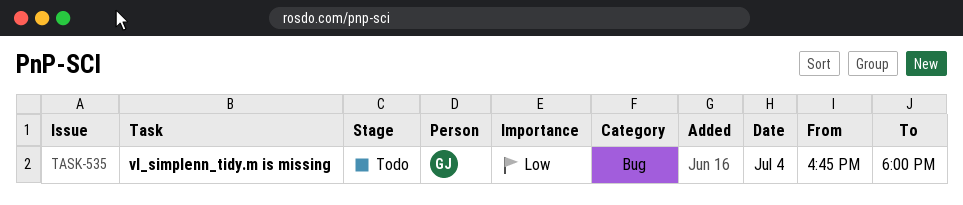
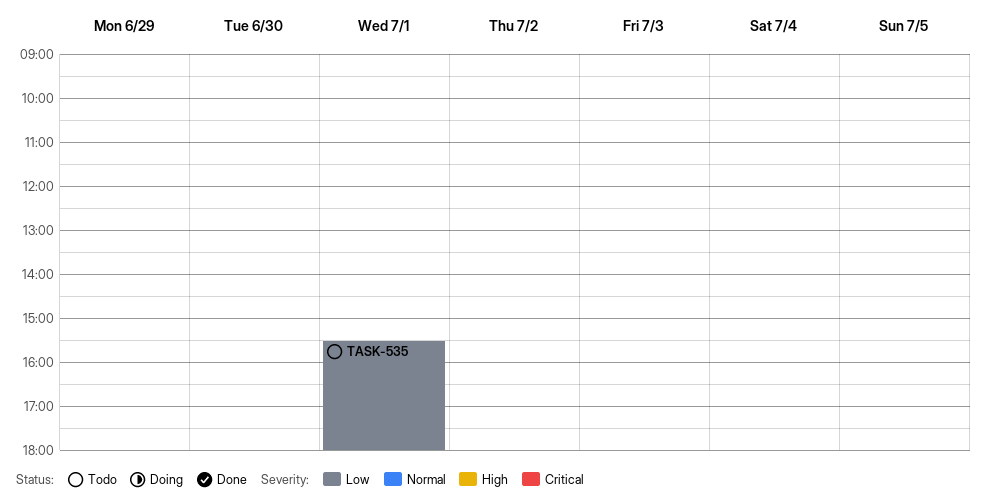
TASK-535, day: Jul 4 -> Jul 1
TASK-535, begins: 16:45 -> 15:30

